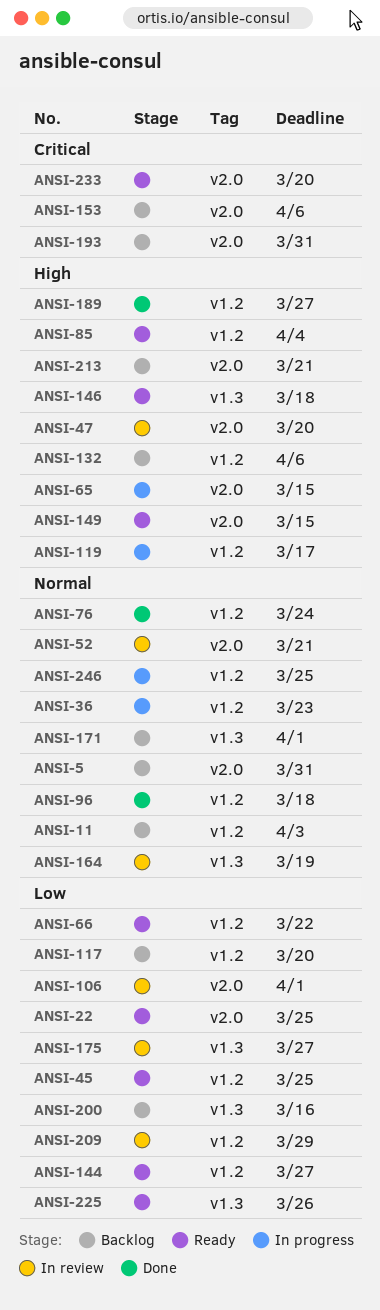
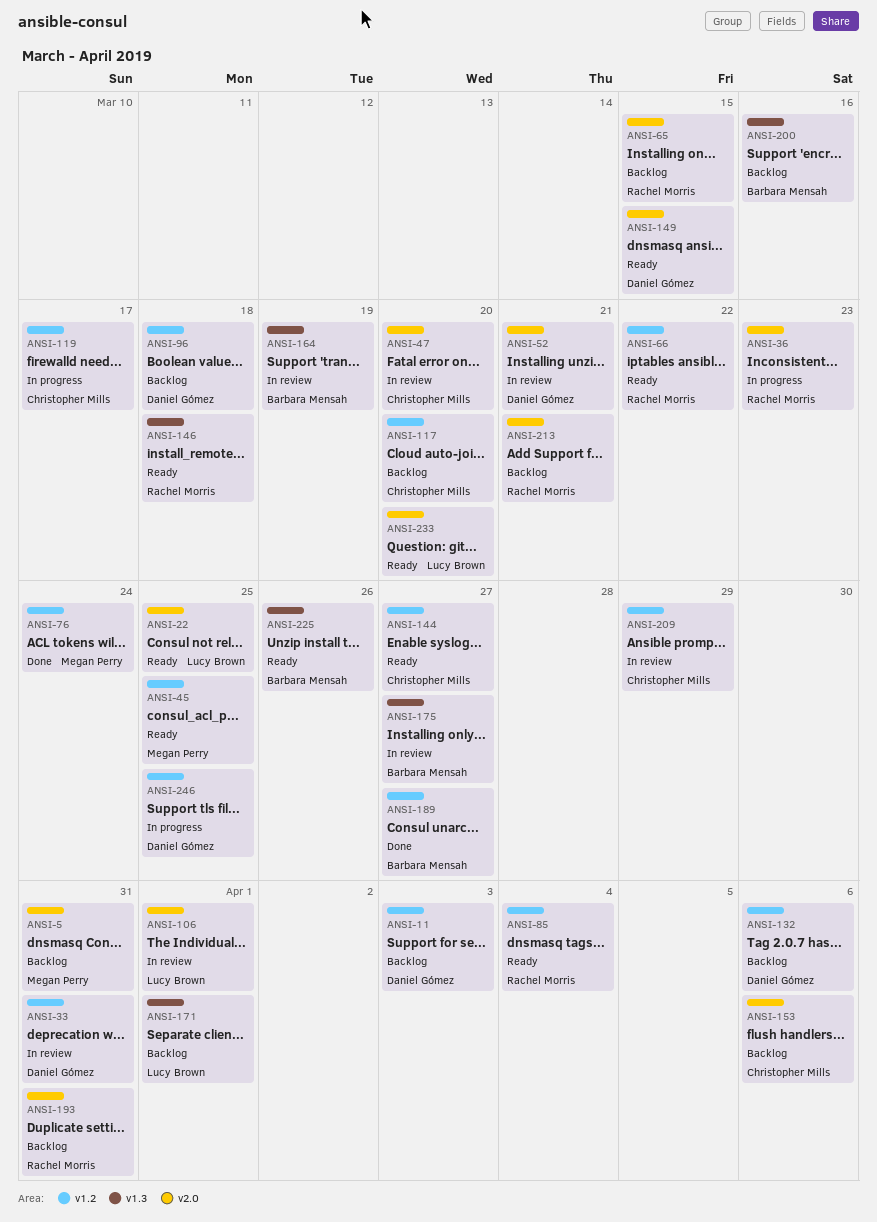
ANSI-33: none -> present
ANSI-36, label: v1.2 -> v2.0
ANSI-65, status: In progress -> Backlog
ANSI-96, status: Done -> Backlog

